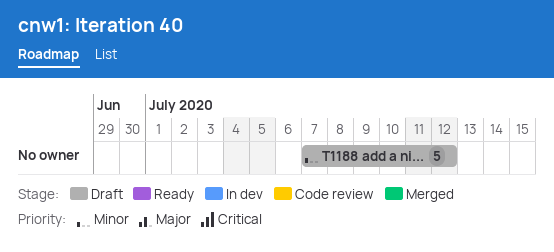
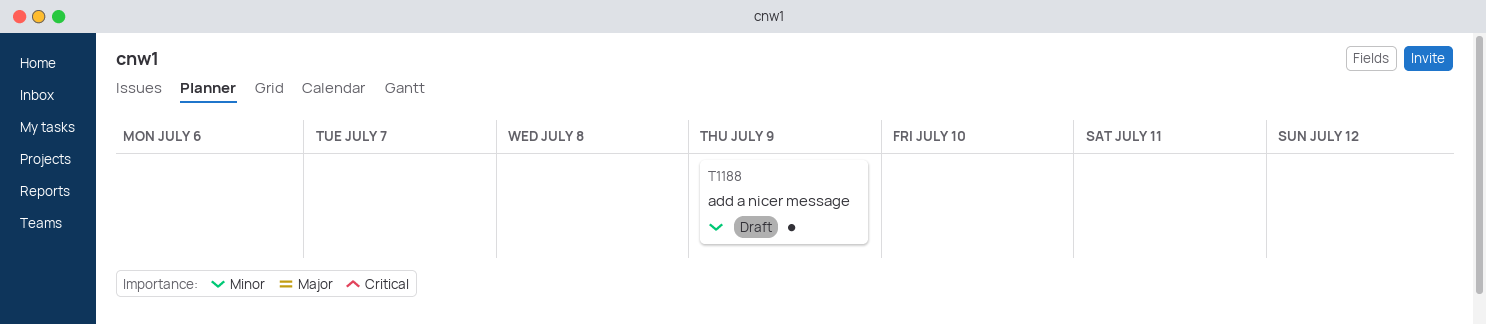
T1188, estimate: 5 -> 1
T1188, due: Jul 12 -> Jul 9

